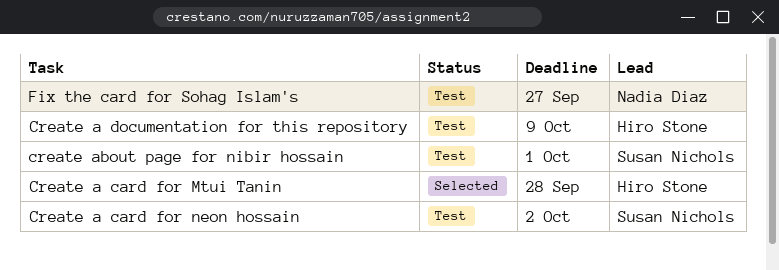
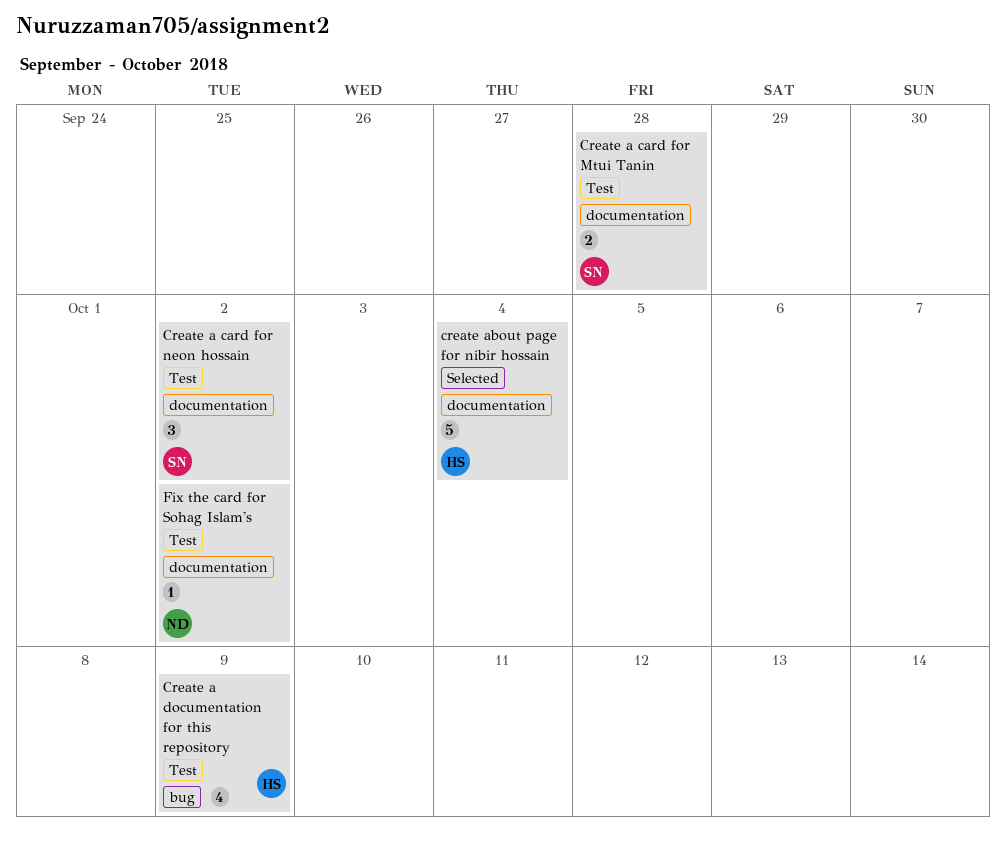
Create a card for Mtui Tanin, status: Selected -> Test
Create a card for Mtui Tanin, owner: Hiro Stone -> Susan Nichols
create about page for nibir hossain, status: Test -> Selected
create about page for nibir hossain, owner: Susan Nichols -> Hiro Stone
create about page for nibir hossain, due: Oct 1 -> Oct 4
Fix the card for Sohag Islam's, due: Sep 27 -> Oct 2

